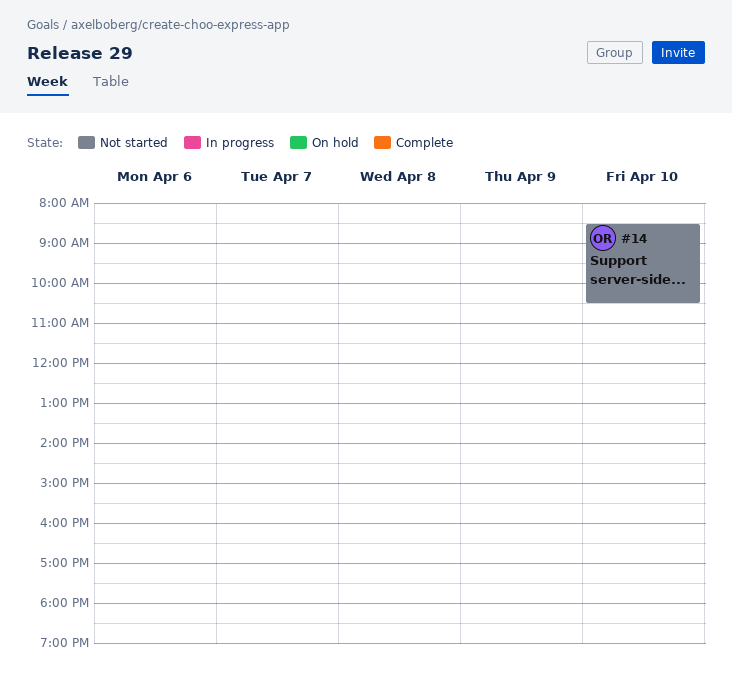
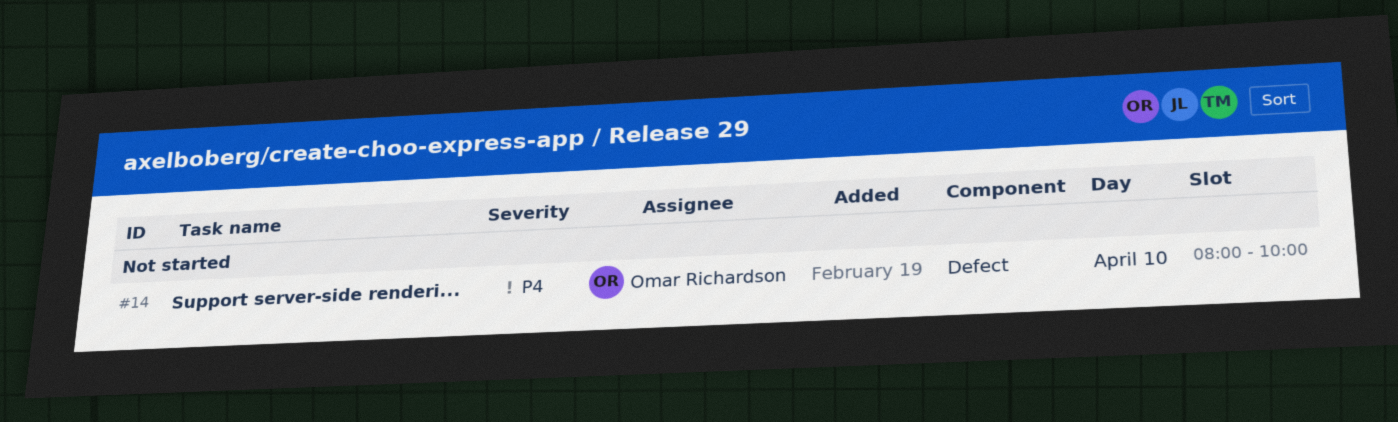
#14, begins: 08:30 -> 08:00
#14, ends: 10:30 -> 10:00

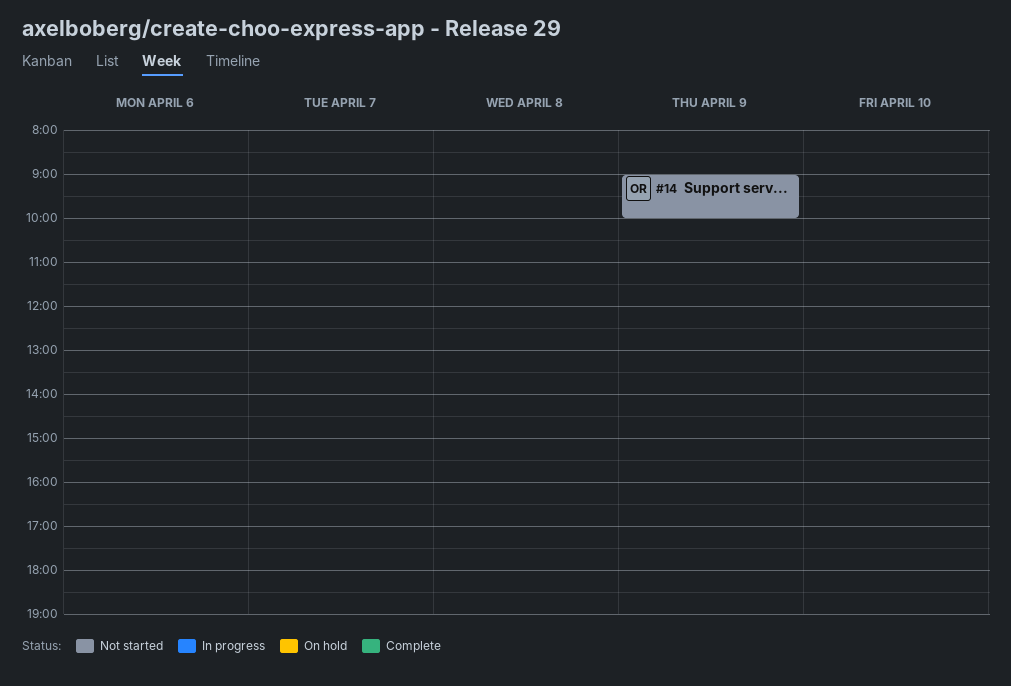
#14, day: Apr 10 -> Apr 9
#14, begins: 08:00 -> 09:00

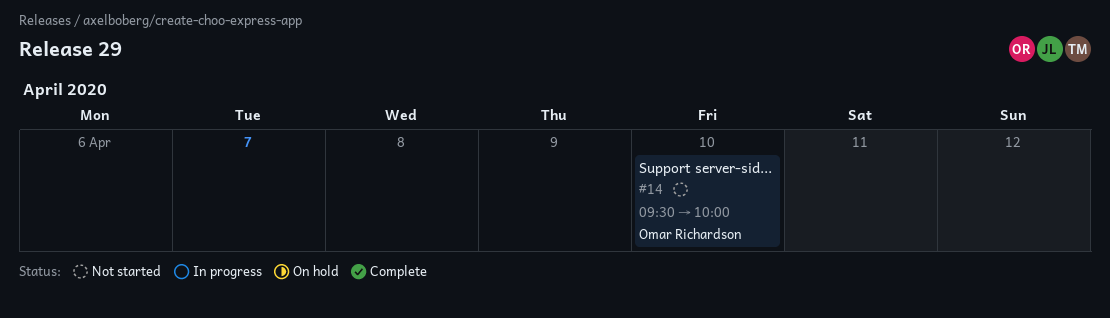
#14, day: Apr 9 -> Apr 10
#14, begins: 09:00 -> 09:30

